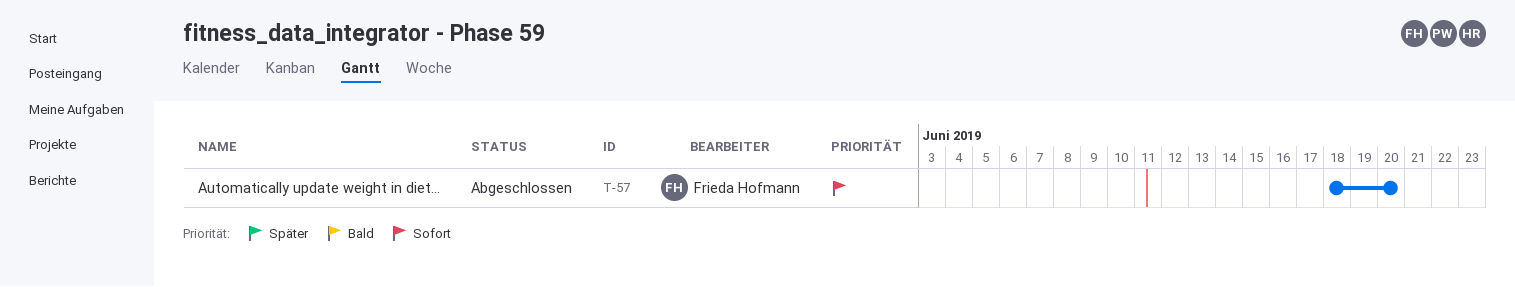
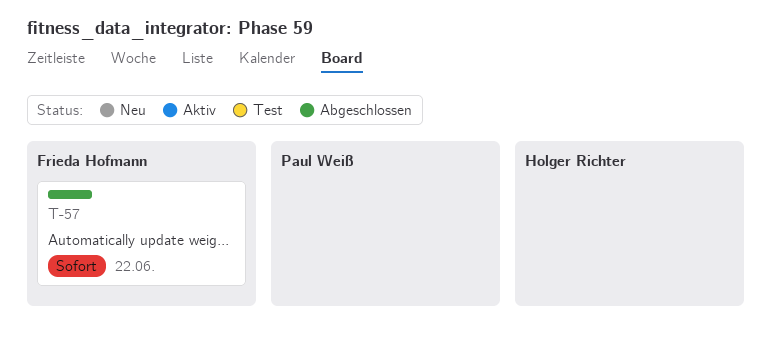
T-57, due: Jun 20 -> Jun 22

